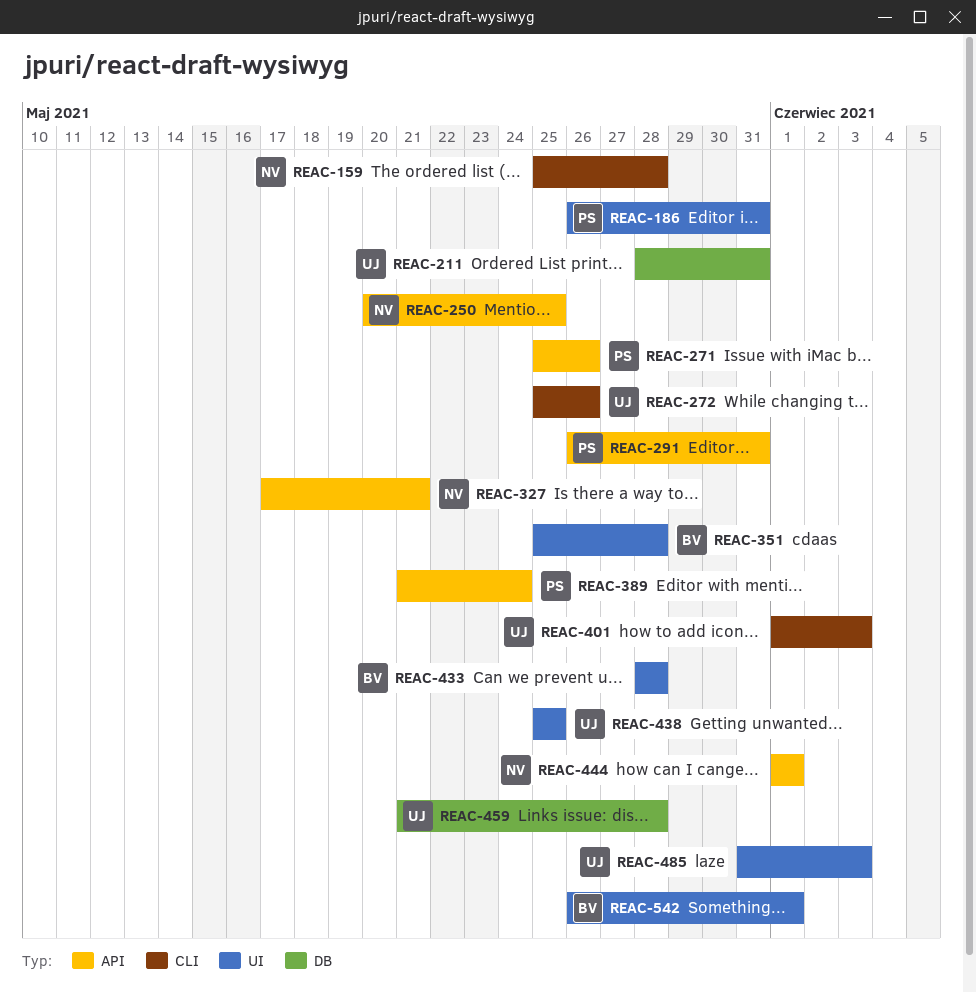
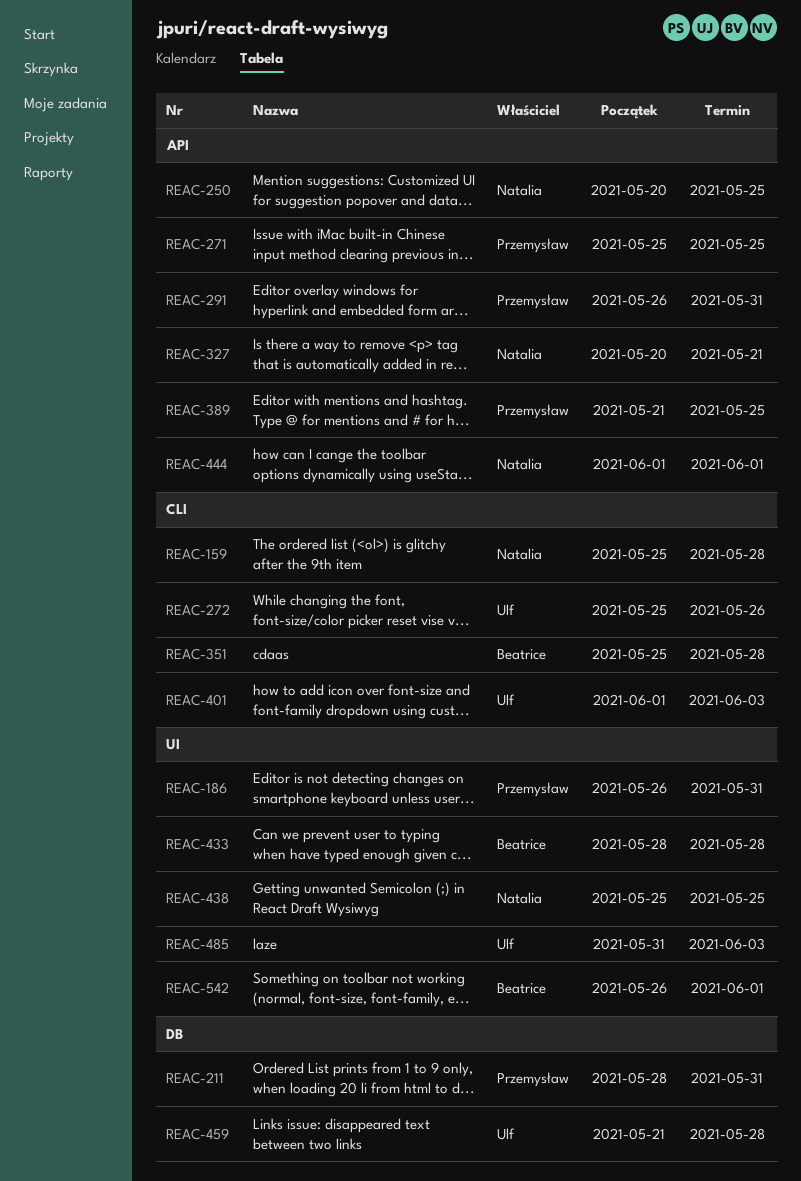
REAC-211, owner: Ulf -> Przemysław
REAC-271, due: May 26 -> May 25
REAC-327, start: May 17 -> May 20
REAC-351, label: UI -> CLI
REAC-389, due: May 24 -> May 25
REAC-438, owner: Ulf -> Natalia

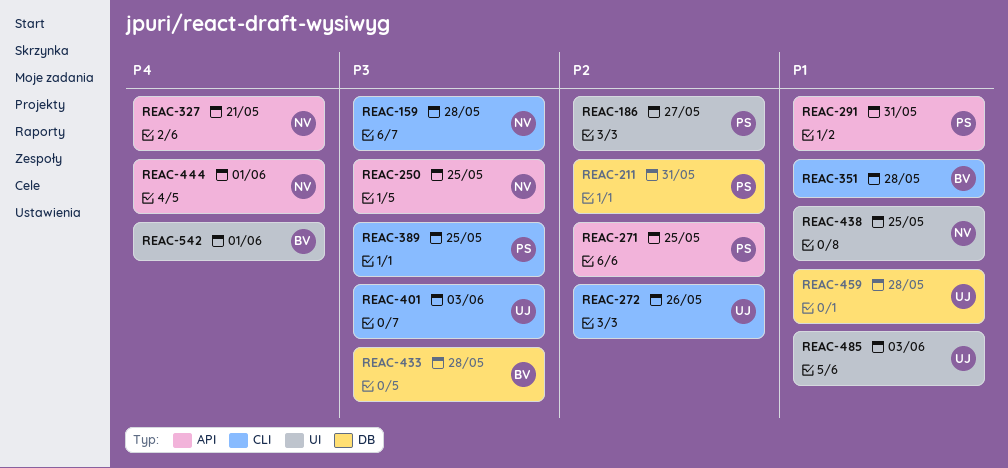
REAC-186, due: May 31 -> May 27
REAC-389, label: API -> CLI
REAC-433, label: UI -> DB

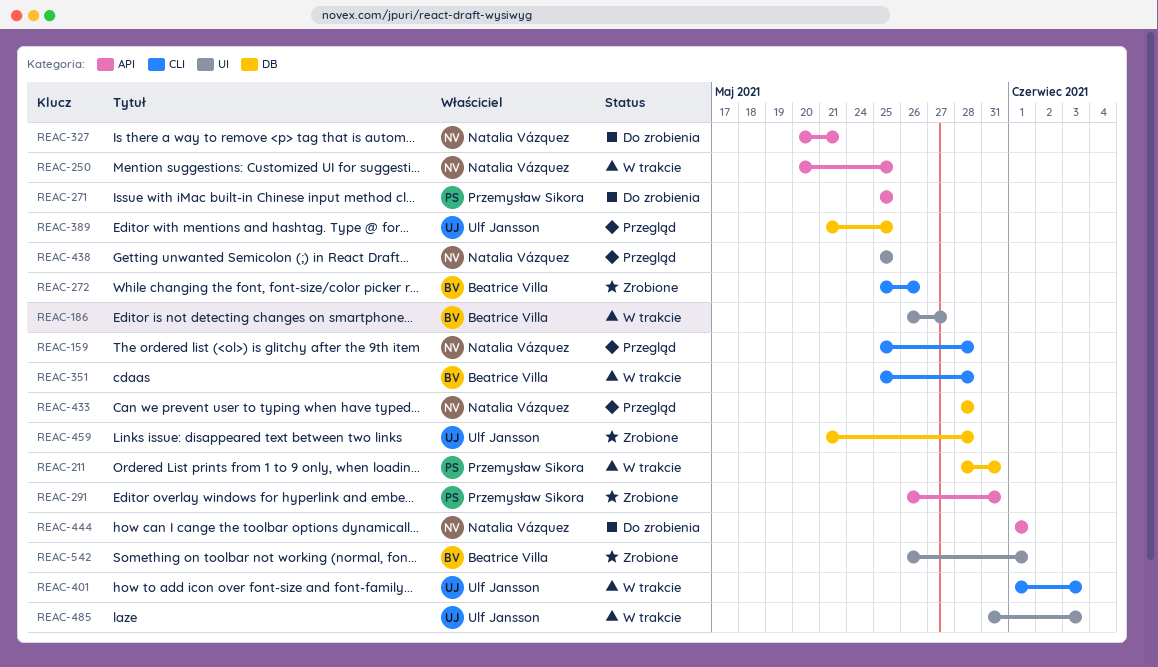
REAC-186, owner: Przemysław Sikora -> Beatrice Villa
REAC-272, owner: Ulf Jansson -> Beatrice Villa
REAC-389, owner: Przemysław Sikora -> Ulf Jansson
REAC-389, label: CLI -> DB
REAC-433, owner: Beatrice Villa -> Natalia Vázquez

